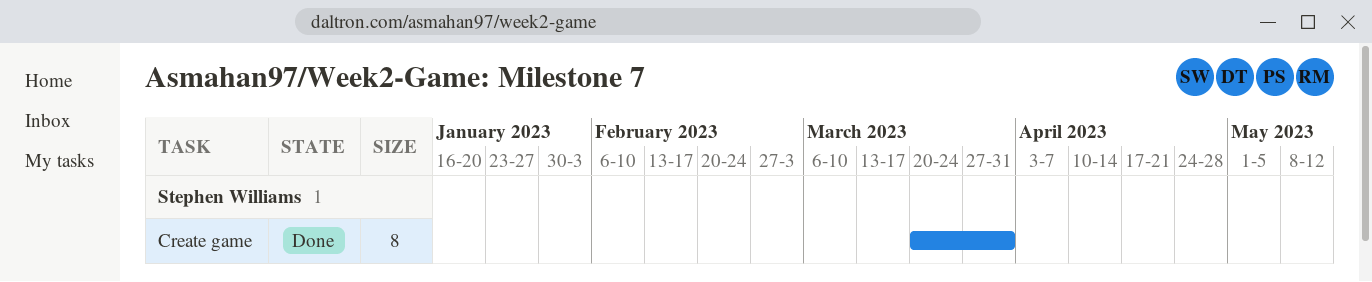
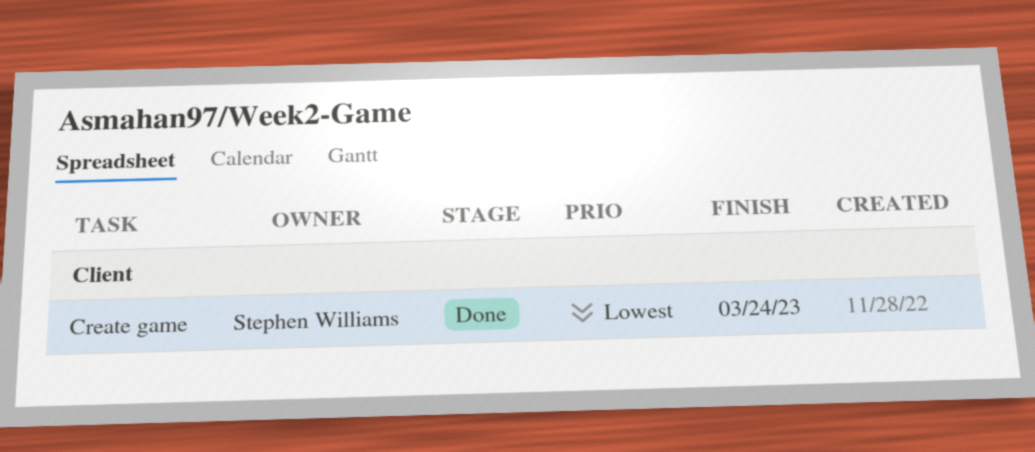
Create game, due: Mar 31 -> Mar 24

